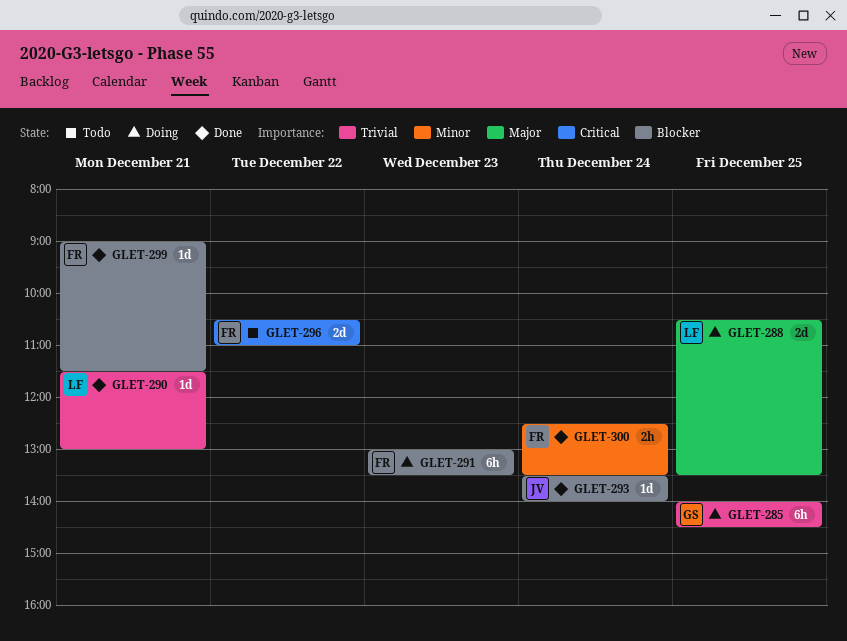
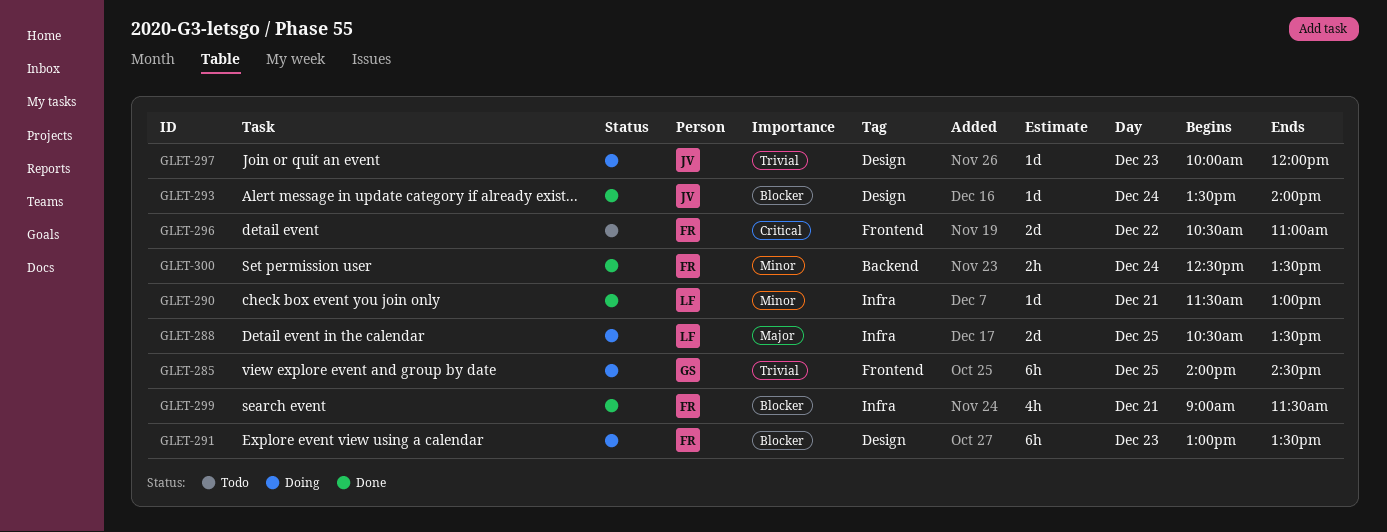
GLET-290, priority: Trivial -> Minor
GLET-297: none -> present
GLET-299, estimate: 1d -> 4h

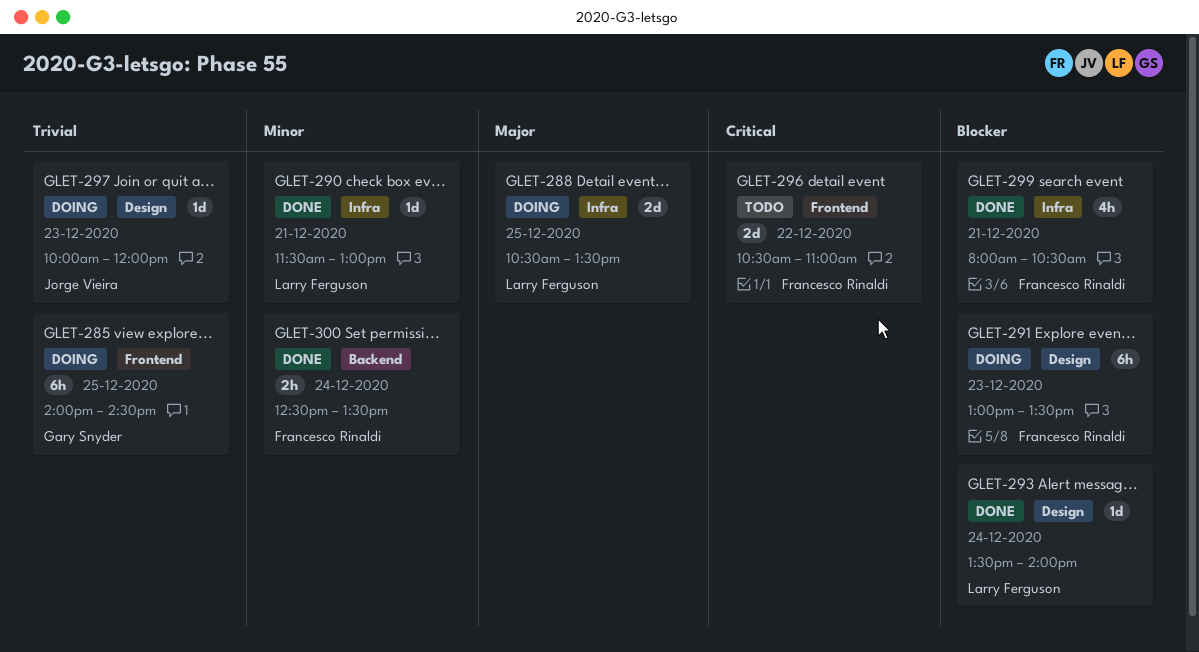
GLET-293, owner: Jorge Vieira -> Larry Ferguson
GLET-299, begins: 09:00 -> 08:00
GLET-299, ends: 11:30 -> 10:30

